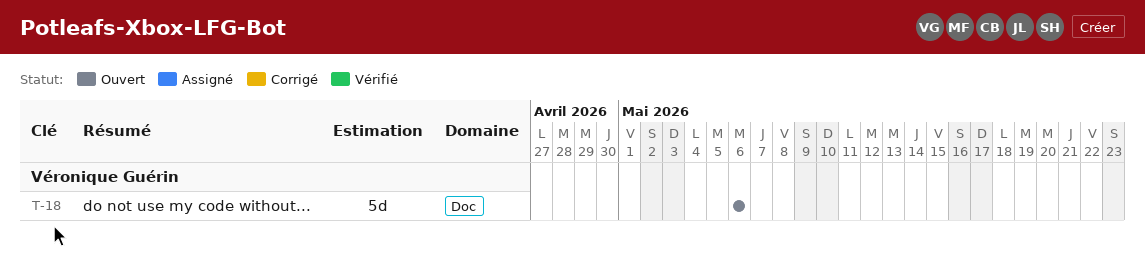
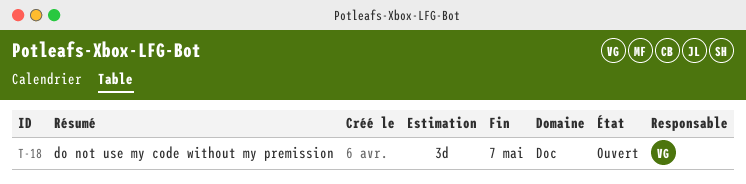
T-18, estimate: 5d -> 3d
T-18, due: May 6 -> May 7

